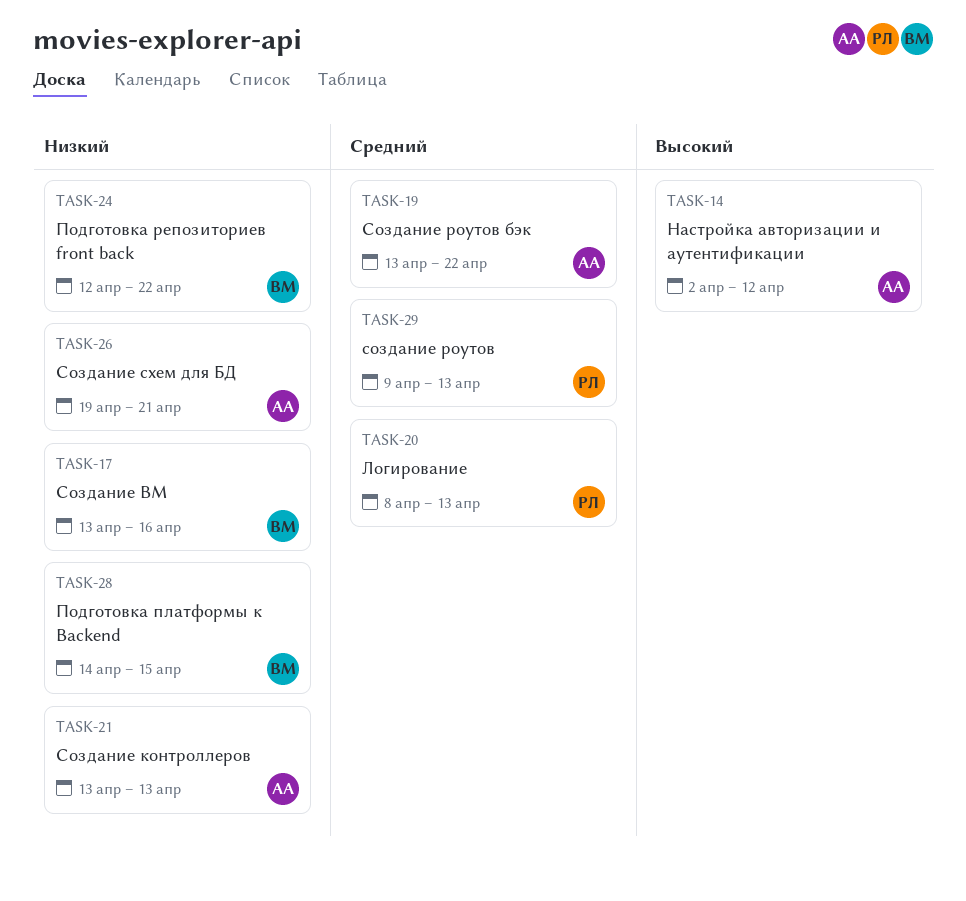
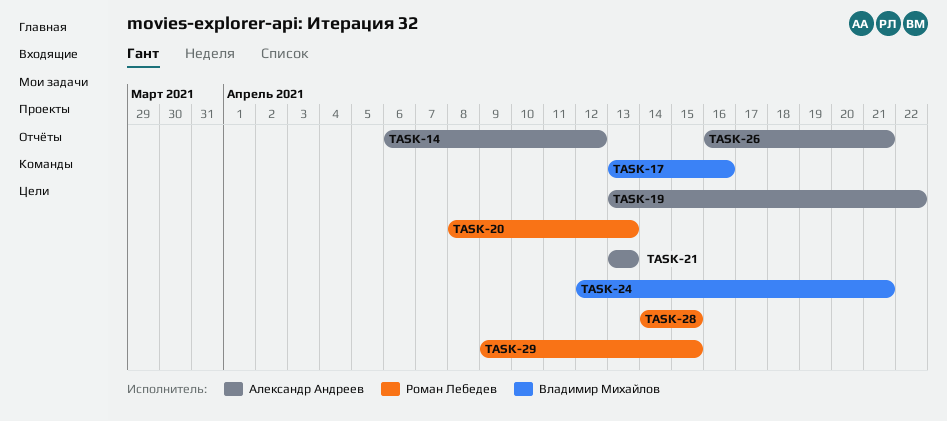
TASK-14, start: Apr 2 -> Apr 6
TASK-24, due: Apr 22 -> Apr 21
TASK-26, start: Apr 19 -> Apr 16
TASK-28, owner: Владимир Михайлов -> Роман Лебедев
TASK-29, due: Apr 13 -> Apr 15

